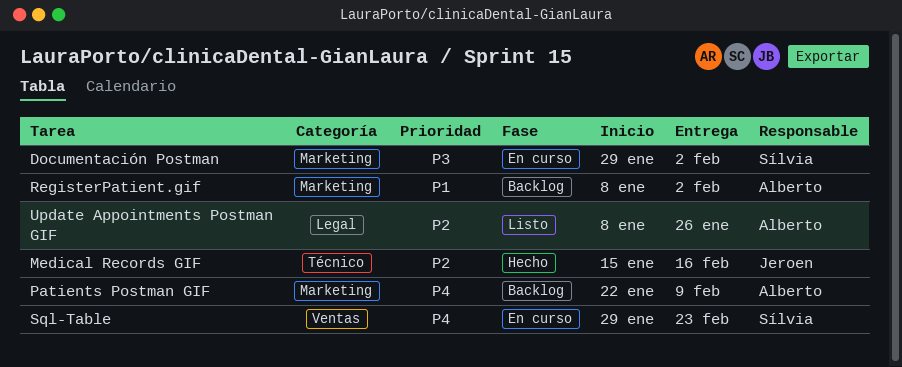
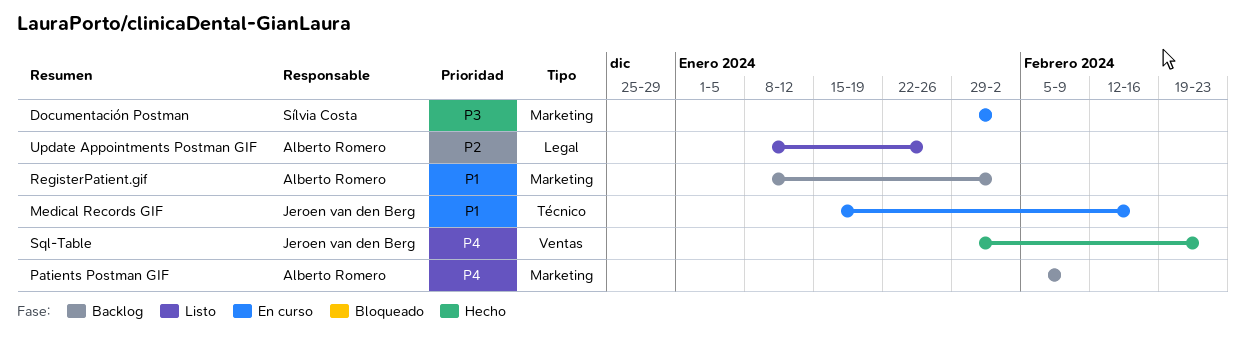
Medical Records GIF, status: Hecho -> En curso
Medical Records GIF, priority: P2 -> P1
Patients Postman GIF, start: Jan 22 -> Feb 5
Sql-Table, status: En curso -> Hecho
Sql-Table, owner: Sílvia Costa -> Jeroen van den Berg

